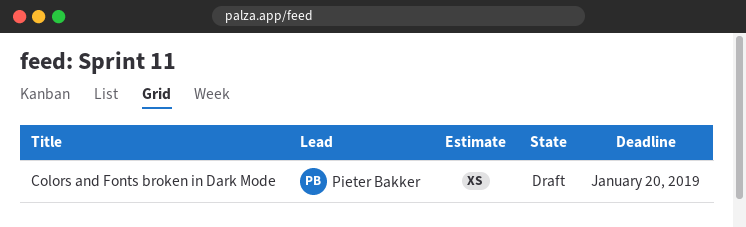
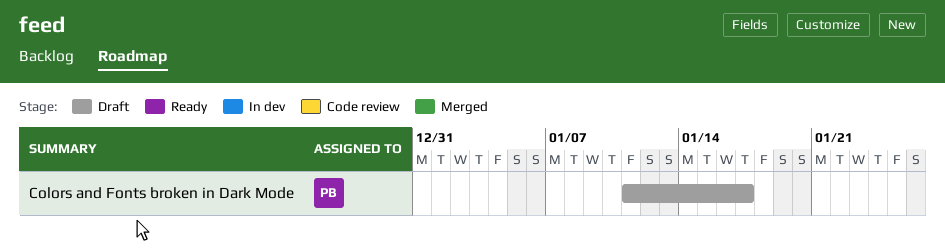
Colors and Fonts broken in Dark Mode, due: Jan 20 -> Jan 17

